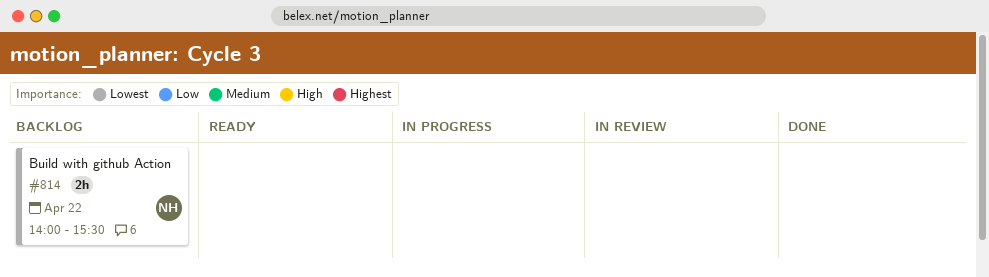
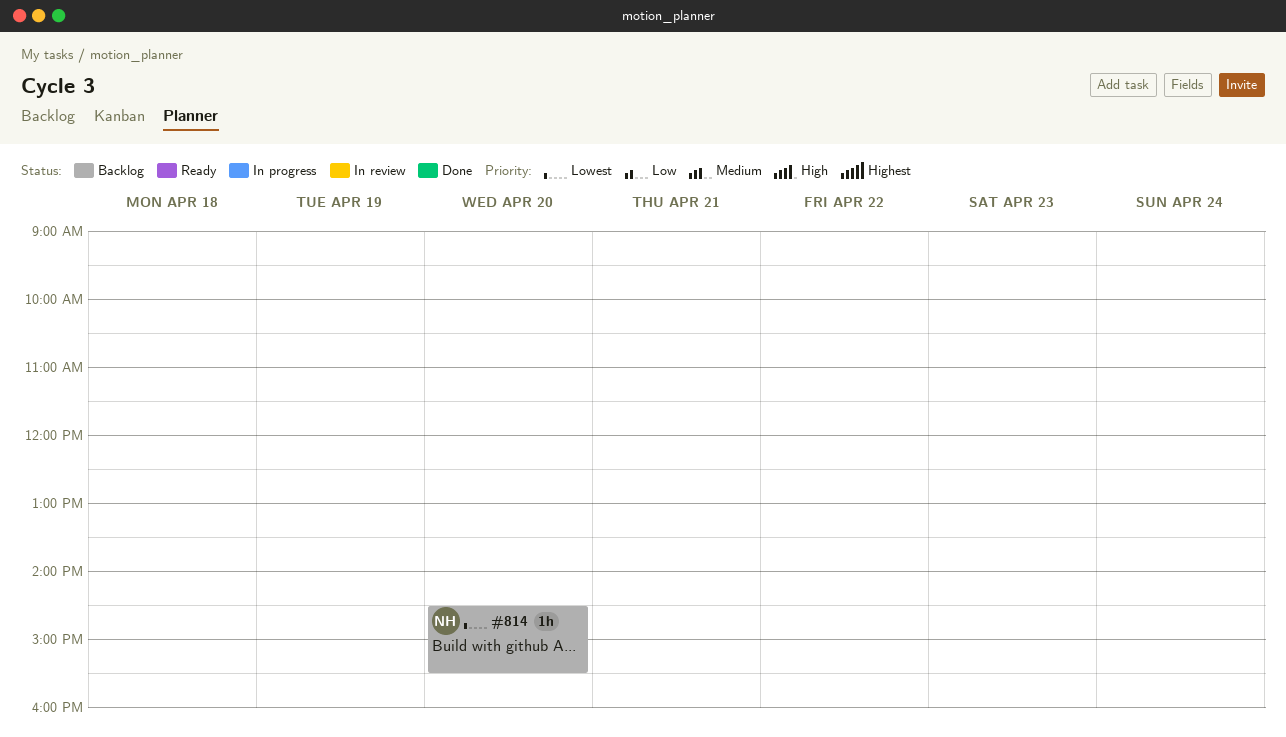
#814, estimate: 2h -> 1h
#814, day: Apr 22 -> Apr 20
#814, begins: 14:00 -> 14:30

